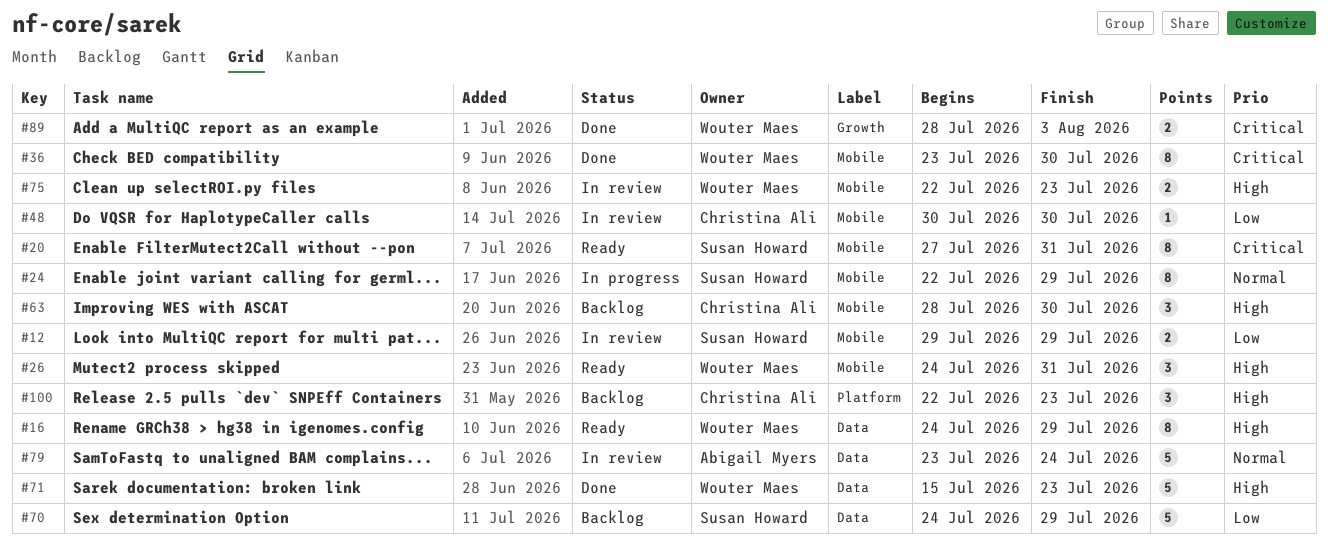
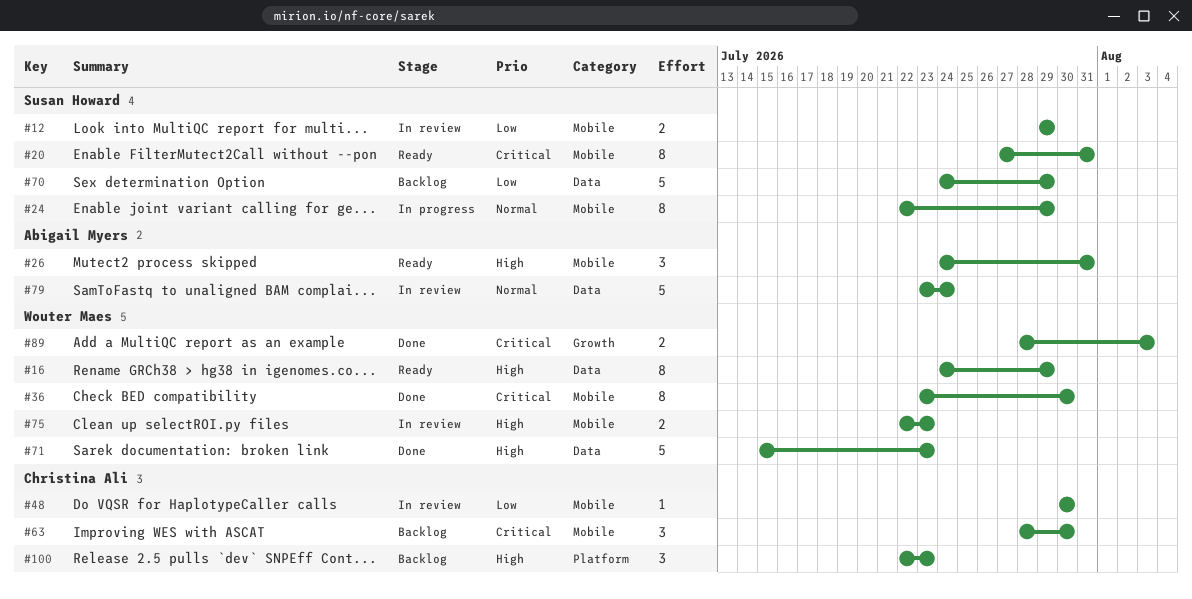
#26, owner: Wouter Maes -> Abigail Myers
#63, priority: High -> Critical

